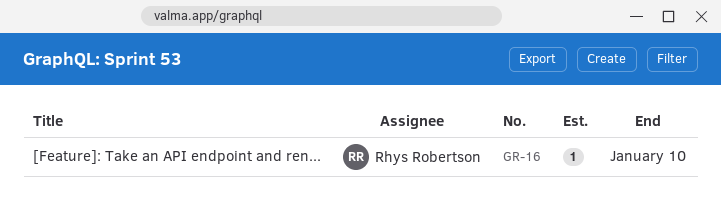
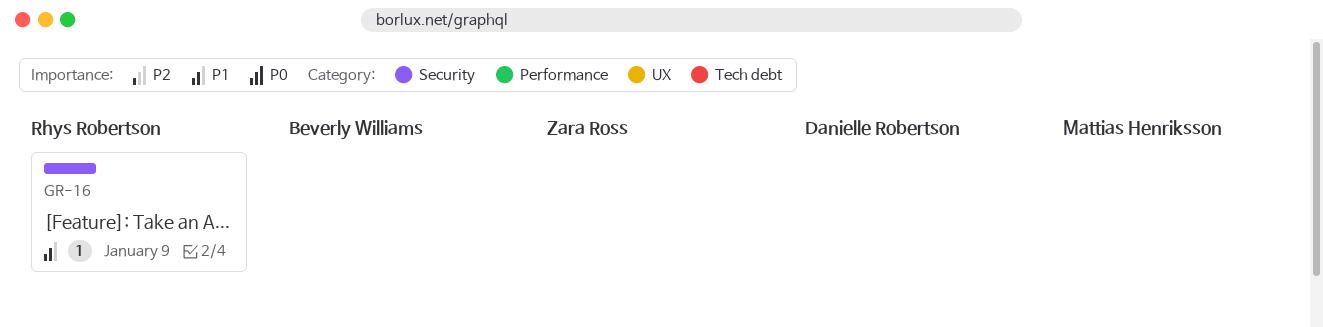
GR-16, due: Jan 10 -> Jan 9

